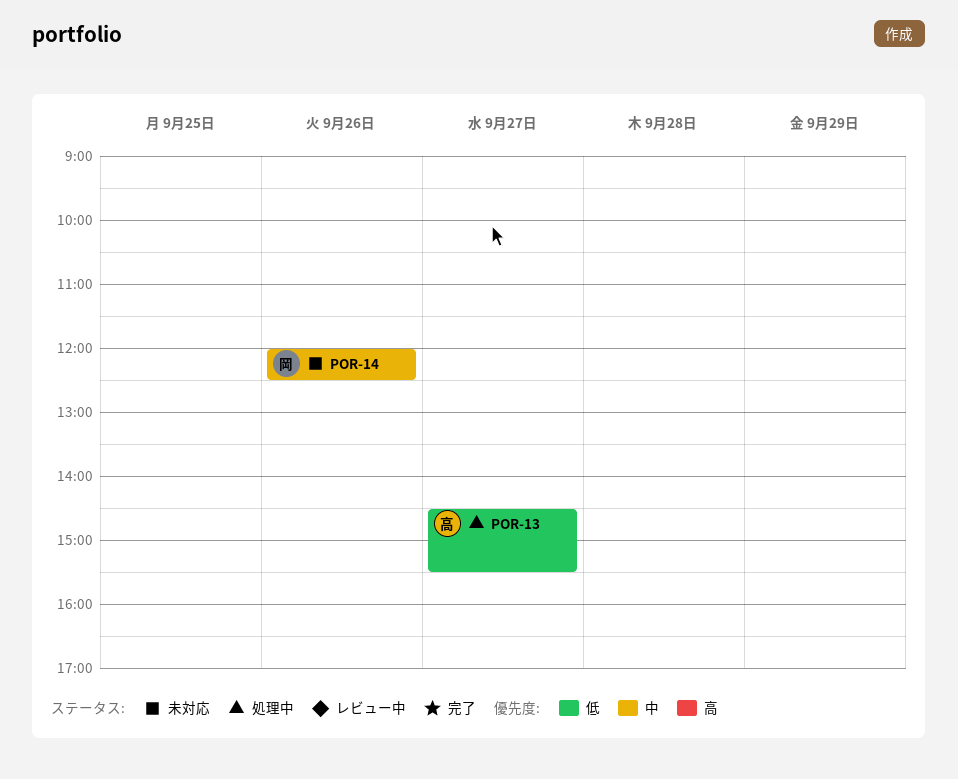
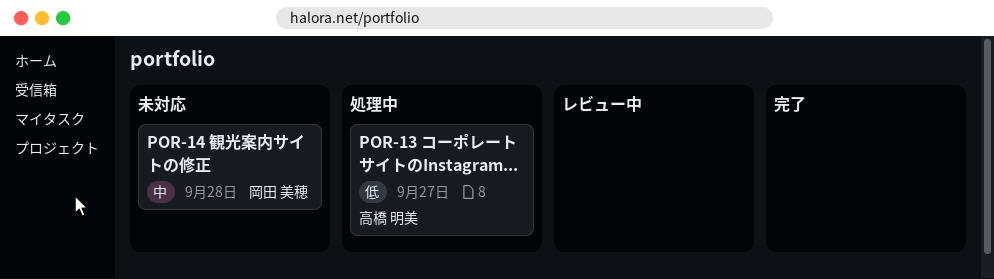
POR-14, day: Sep 26 -> Sep 28

